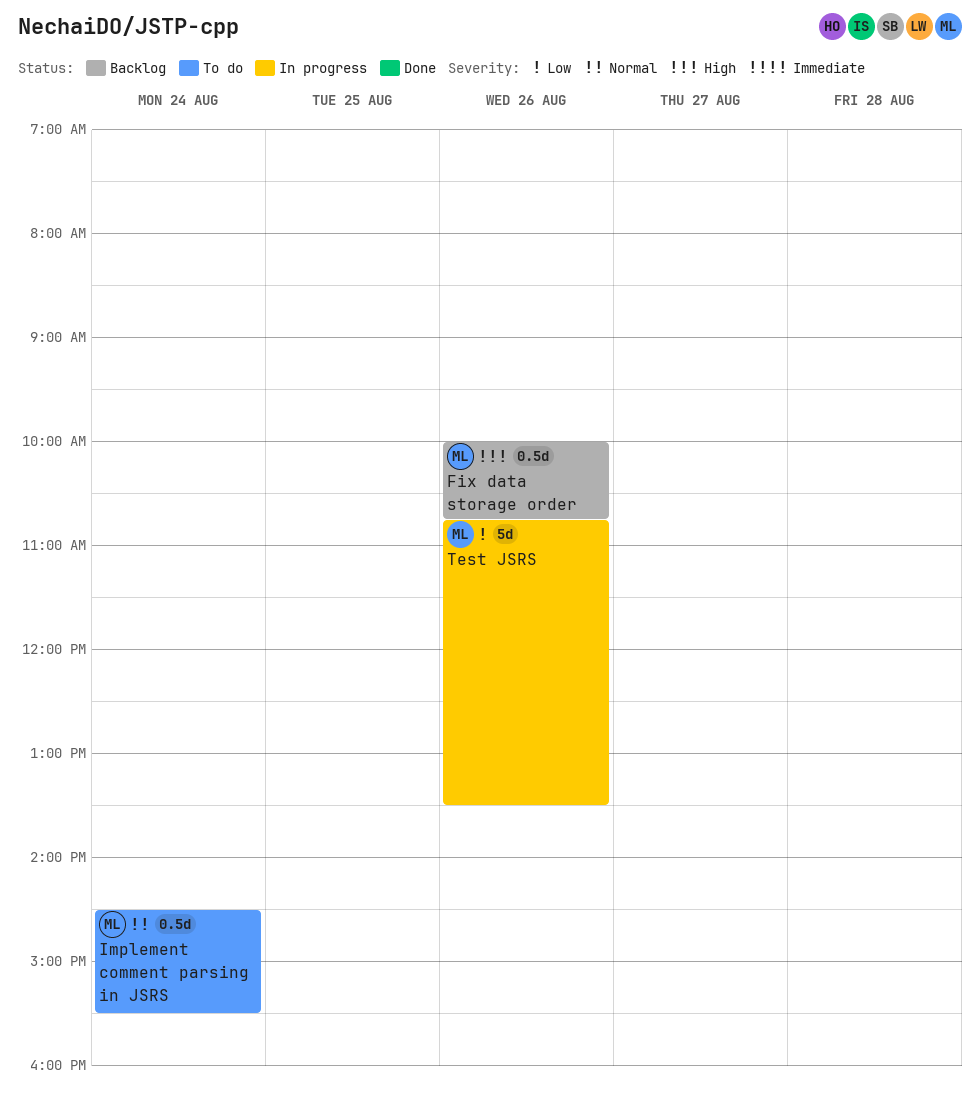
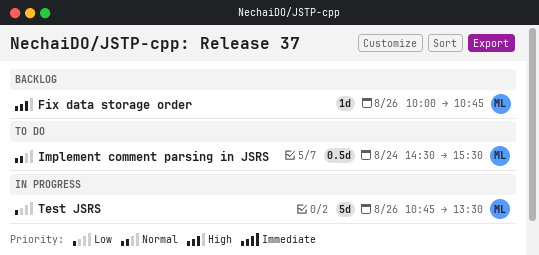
Fix data storage order, estimate: 0.5d -> 1d

